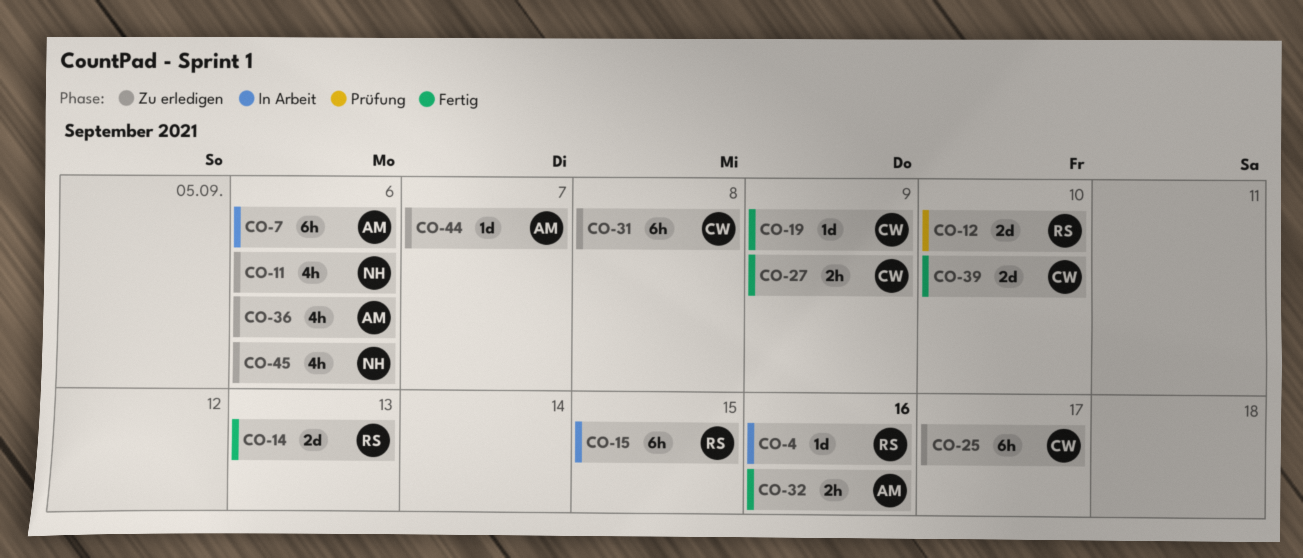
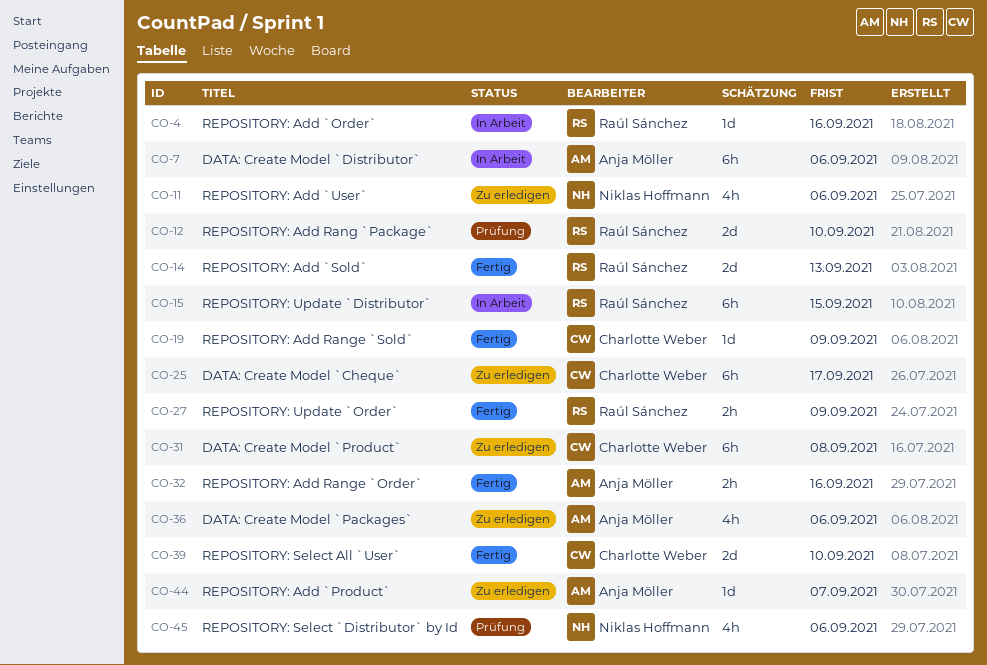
CO-27, owner: Charlotte Weber -> Raúl Sánchez
CO-45, status: Zu erledigen -> Prüfung

